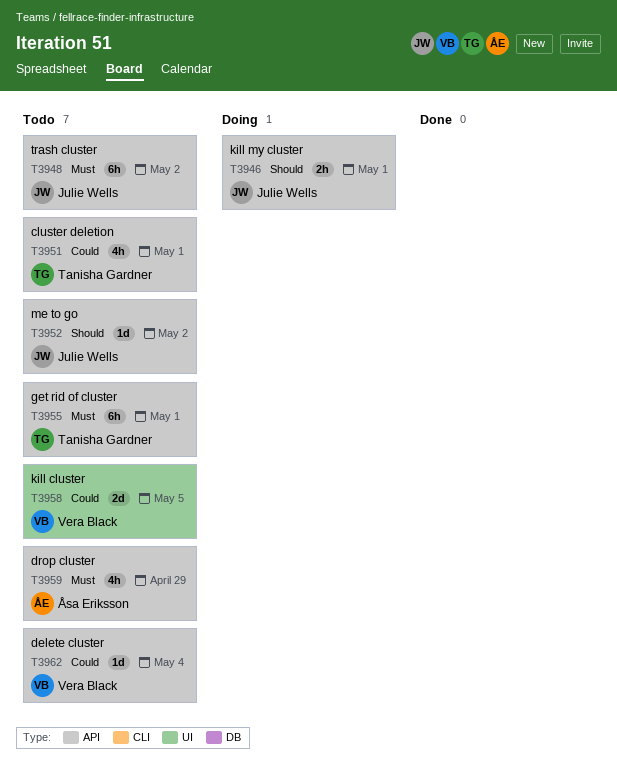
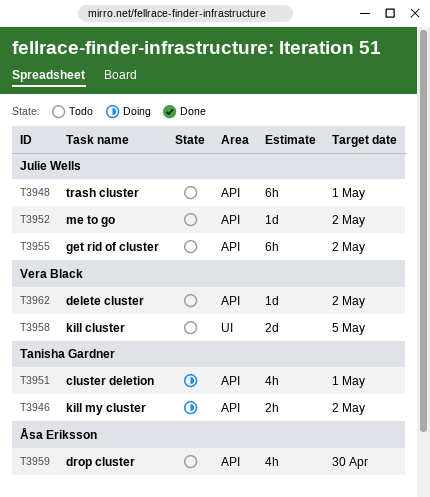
T3946, owner: Julie Wells -> Tanisha Gardner
T3946, due: May 1 -> May 2
T3948, due: May 2 -> May 1
T3951, status: Todo -> Doing
T3955, owner: Tanisha Gardner -> Julie Wells
T3955, due: May 1 -> May 2
T3959, due: Apr 29 -> Apr 30
T3962, due: May 4 -> May 2

